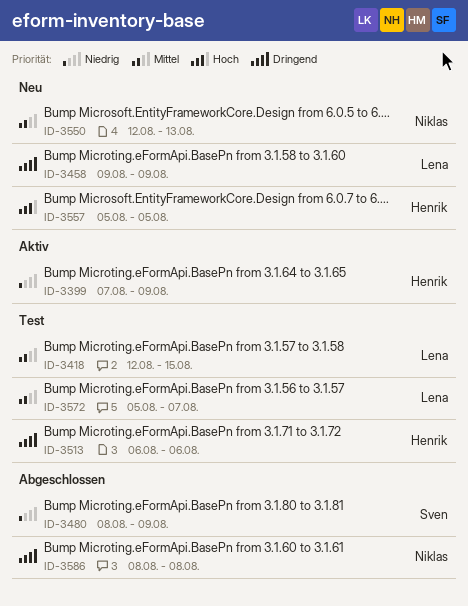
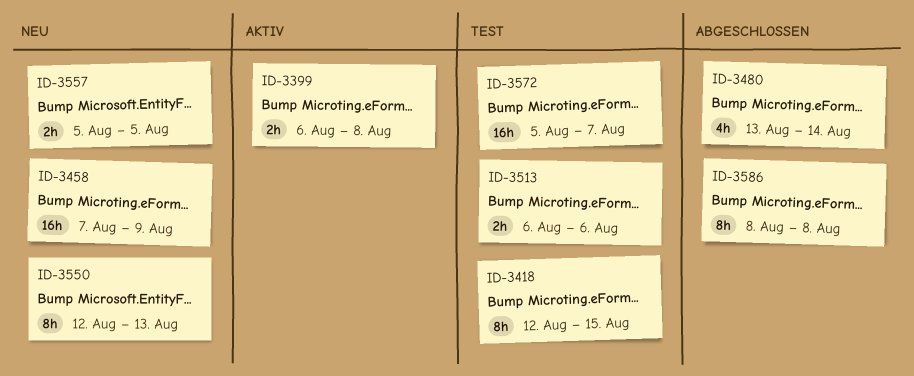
ID-3399, start: Aug 7 -> Aug 6
ID-3399, due: Aug 9 -> Aug 8
ID-3458, start: Aug 9 -> Aug 7
ID-3480, start: Aug 8 -> Aug 13
ID-3480, due: Aug 9 -> Aug 14

